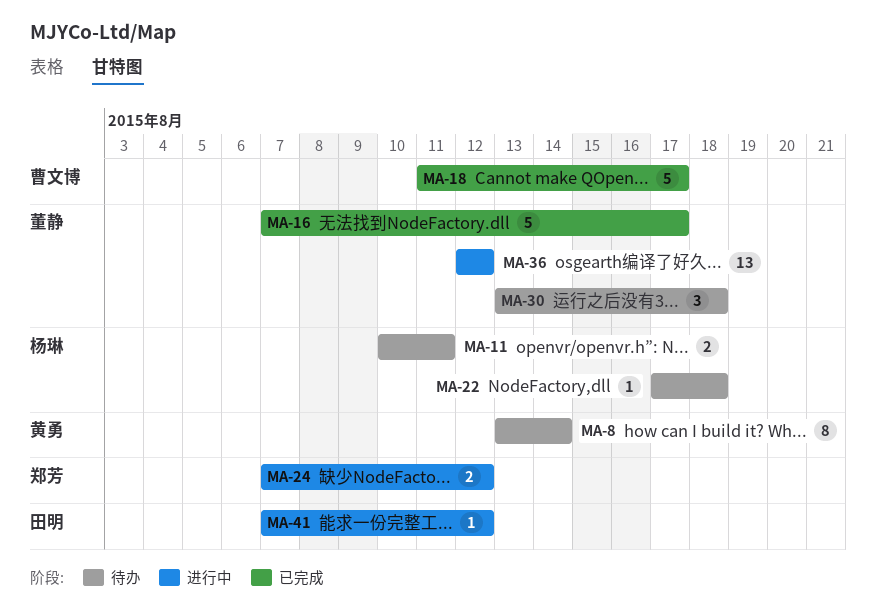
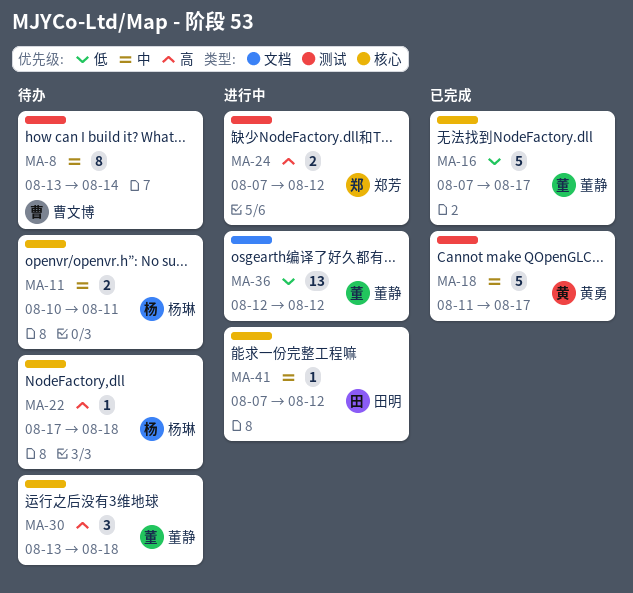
MA-8, owner: 黄勇 -> 曹文博
MA-18, owner: 曹文博 -> 黄勇

